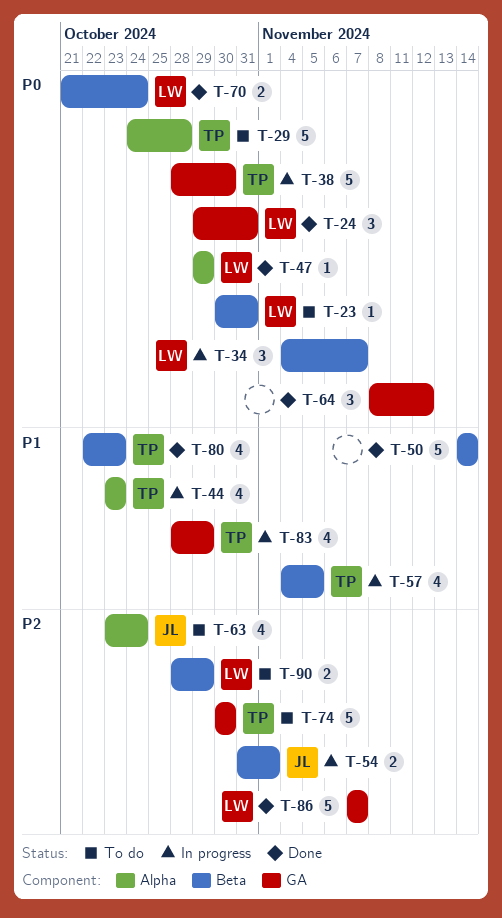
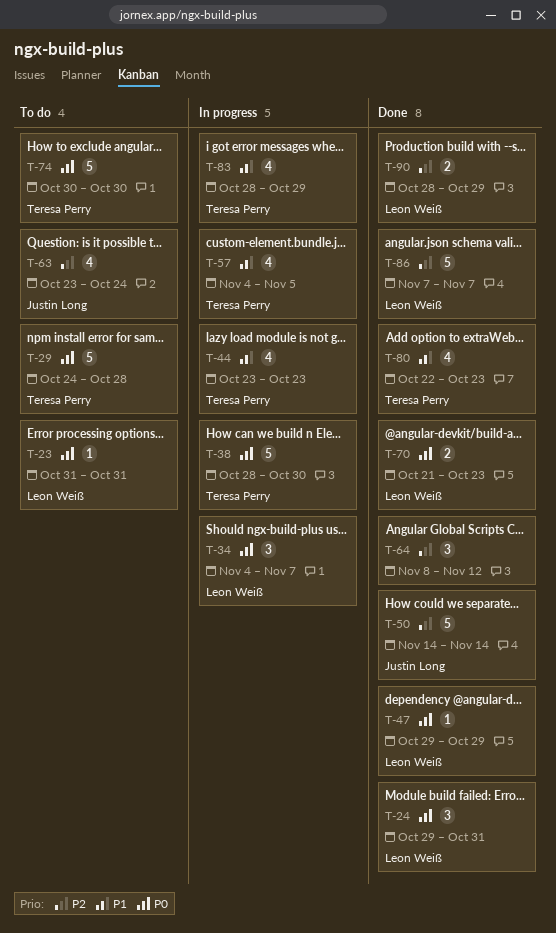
T-23, start: Oct 30 -> Oct 31
T-50, owner: none -> Justin Long
T-50, priority: P1 -> P2
T-54: present -> none
T-64, priority: P0 -> P2
T-70, due: Oct 24 -> Oct 23
T-74, priority: P2 -> P0
T-90, status: To do -> Done

